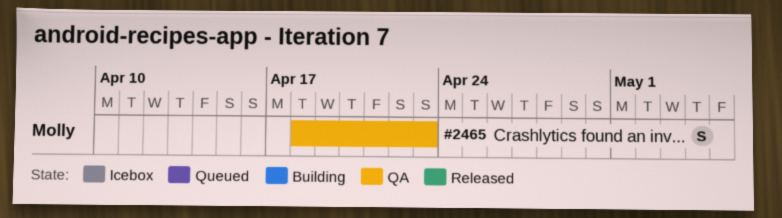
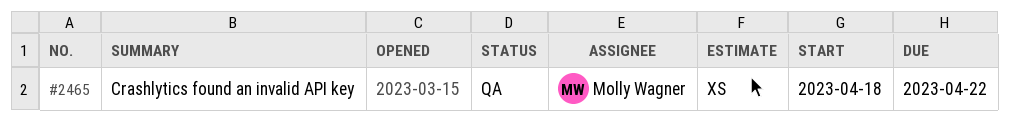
#2465, estimate: S -> XS
#2465, due: Apr 23 -> Apr 22

